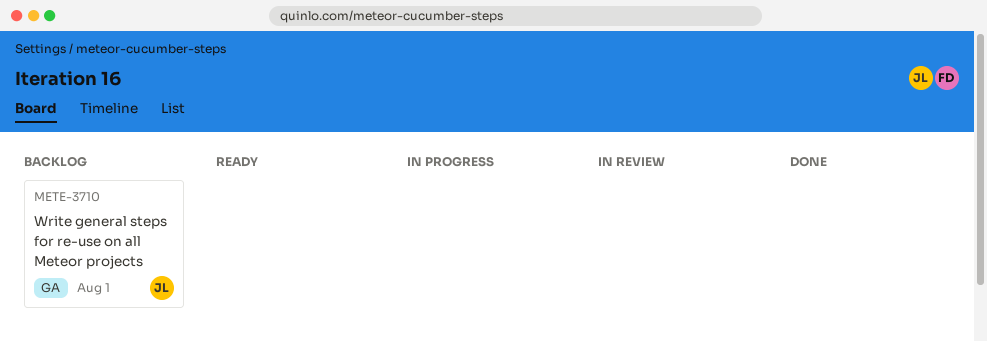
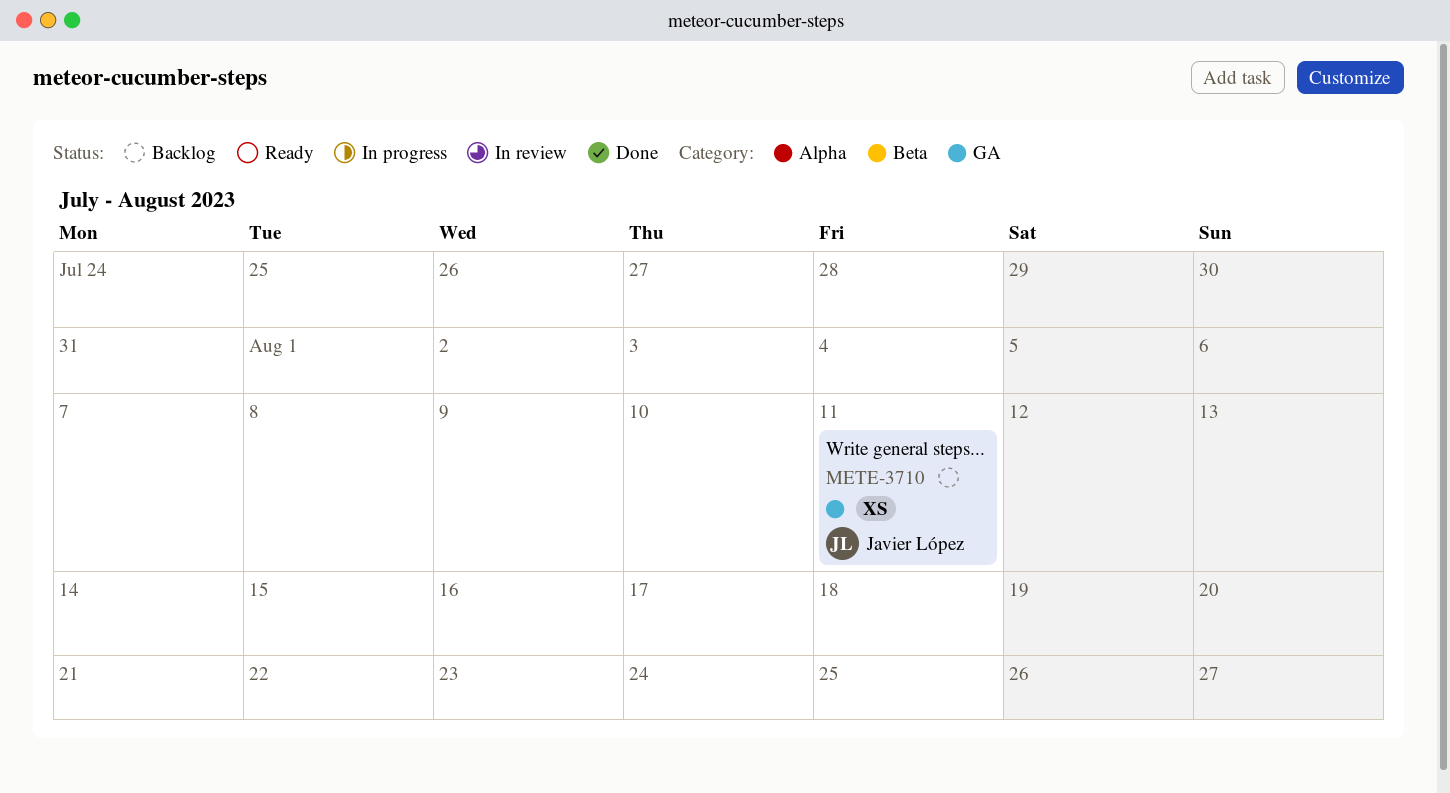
METE-3710, due: Aug 1 -> Aug 11

